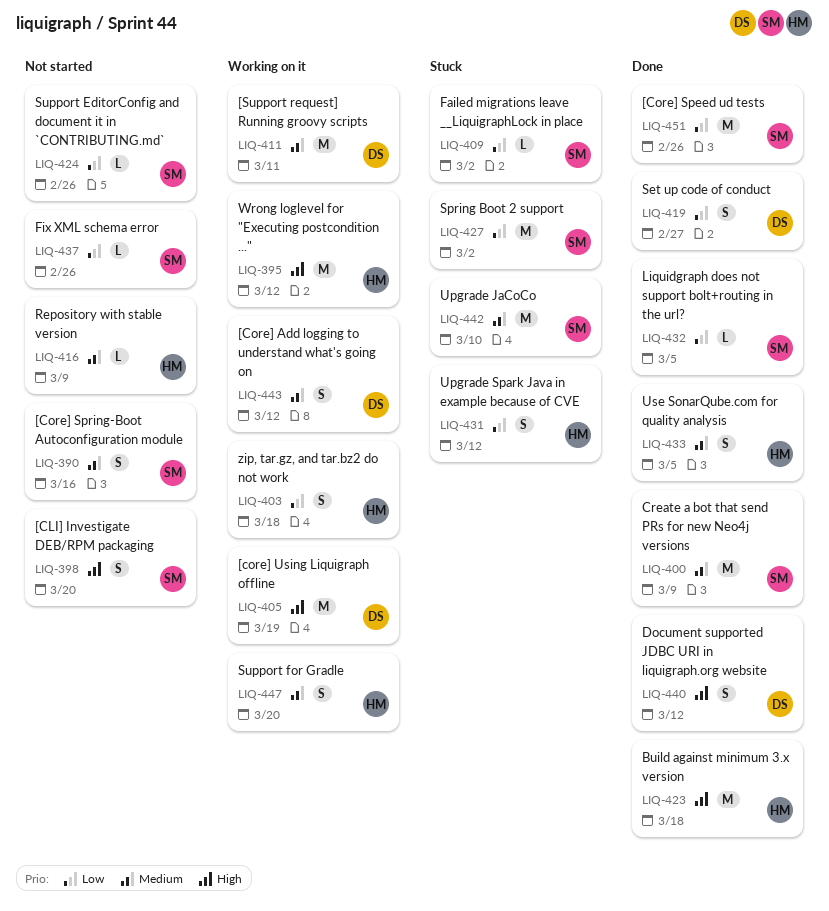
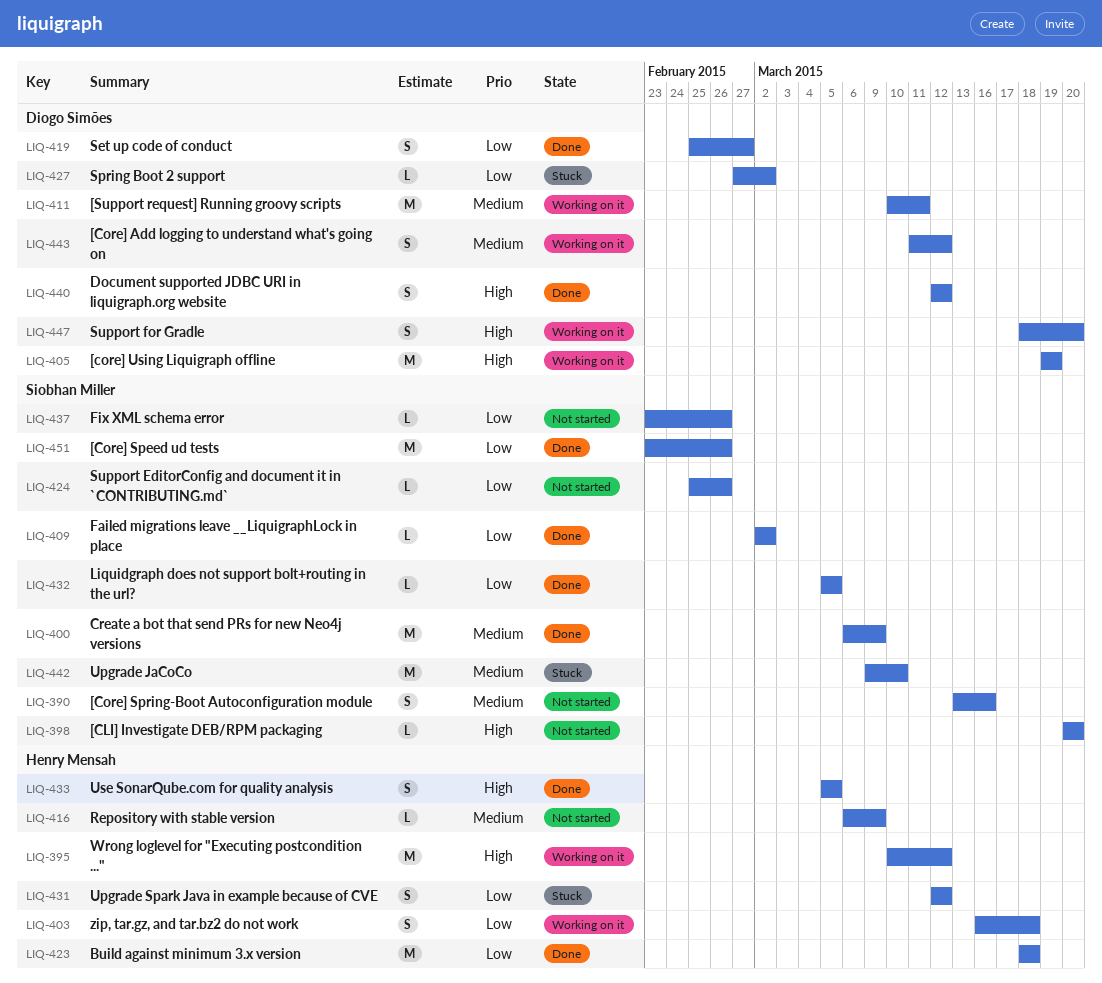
LIQ-398, estimate: S -> L
LIQ-409, status: Stuck -> Done
LIQ-423, priority: High -> Low
LIQ-427, owner: Siobhan Miller -> Diogo Simões
LIQ-427, estimate: M -> L
LIQ-433, priority: Medium -> High
LIQ-447, owner: Henry Mensah -> Diogo Simões
LIQ-447, priority: Medium -> High

